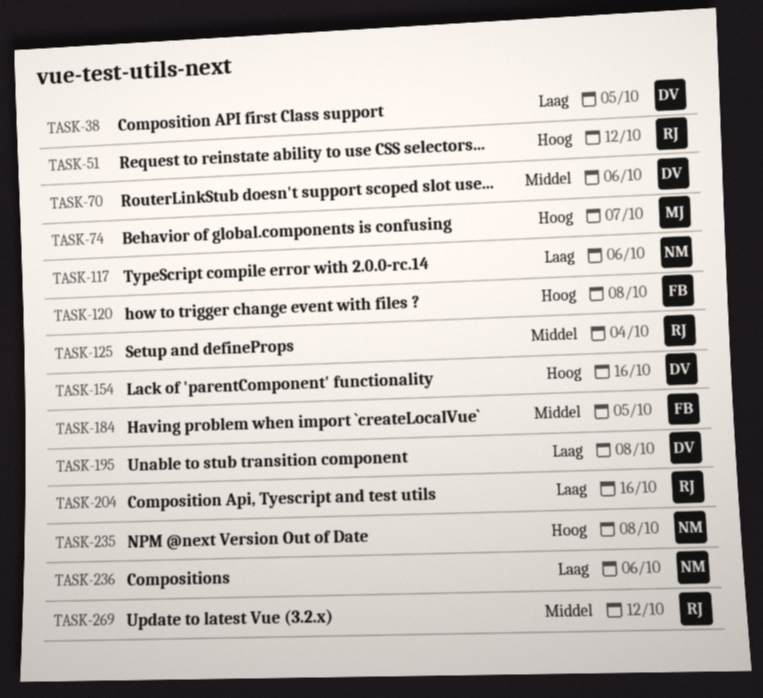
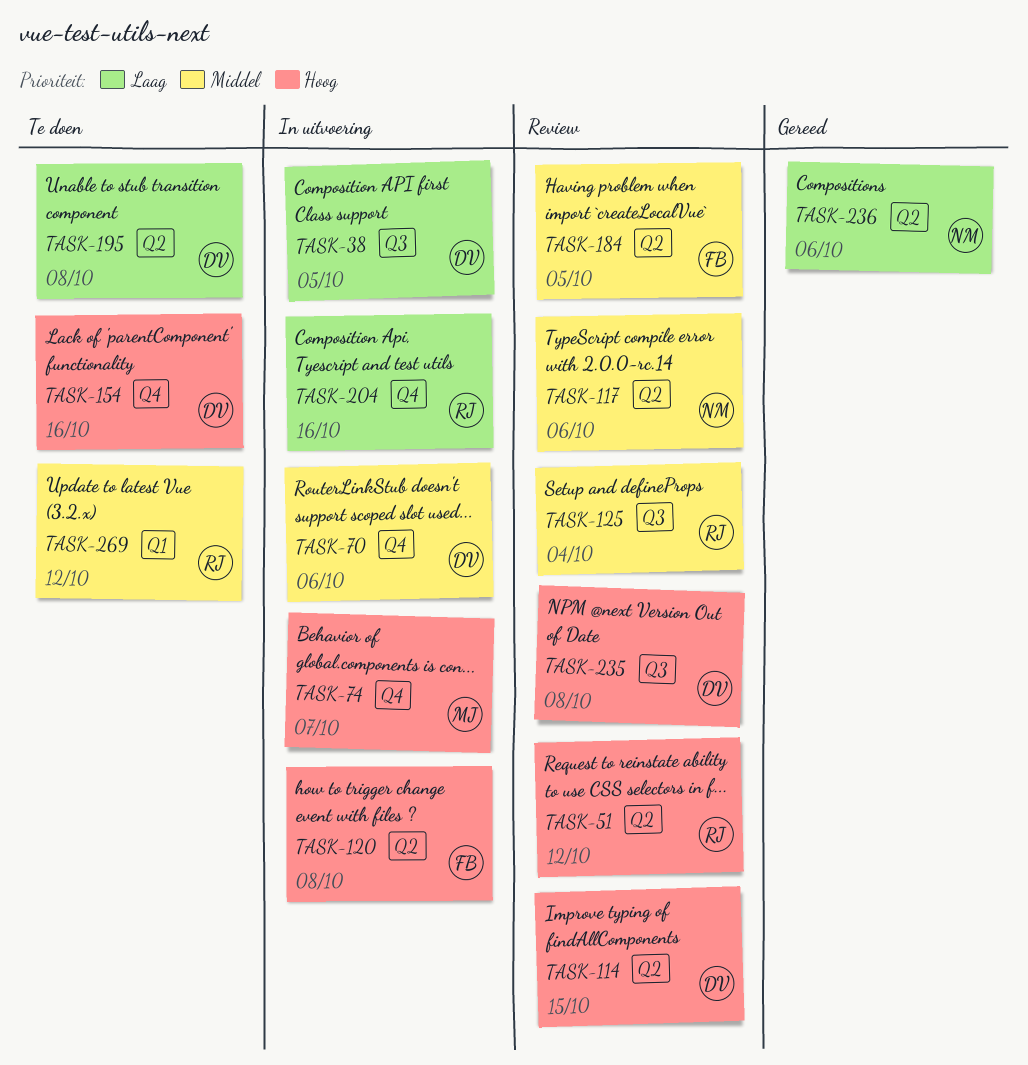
TASK-114: none -> present
TASK-117, priority: Laag -> Middel
TASK-235, owner: NM -> DV

